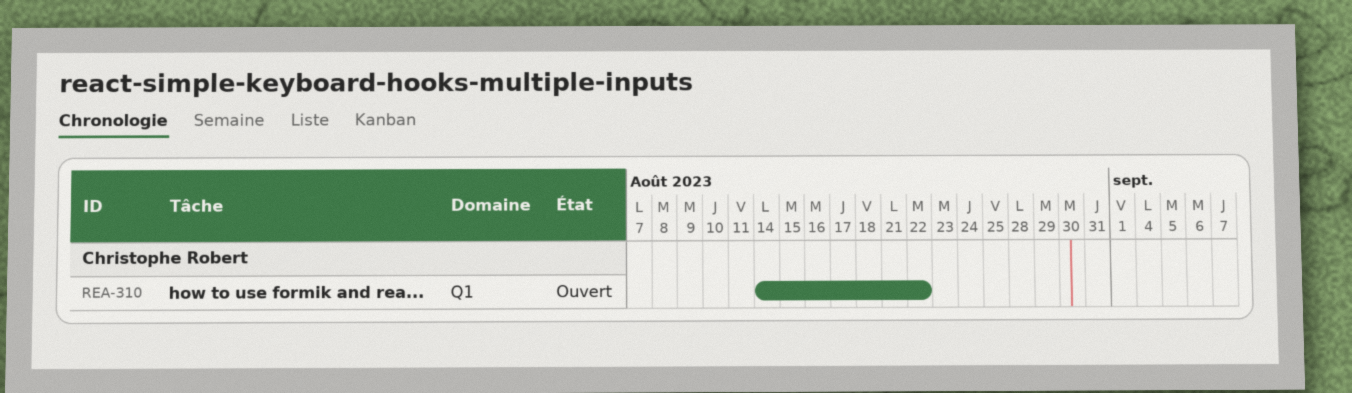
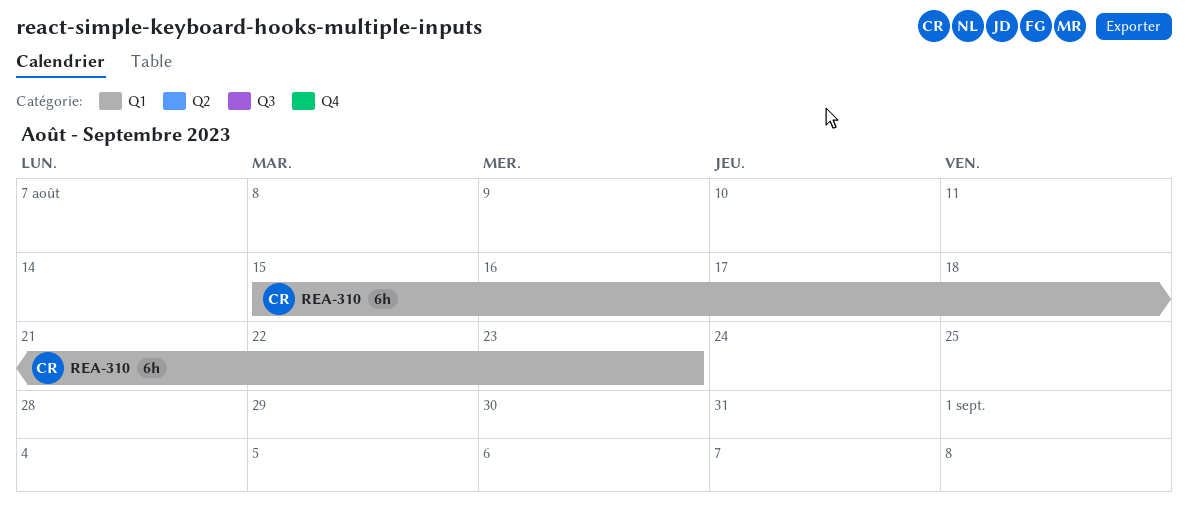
REA-310, start: Aug 14 -> Aug 15
REA-310, due: Aug 22 -> Aug 23

